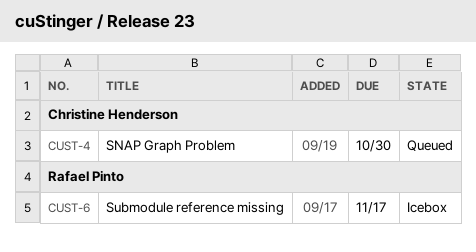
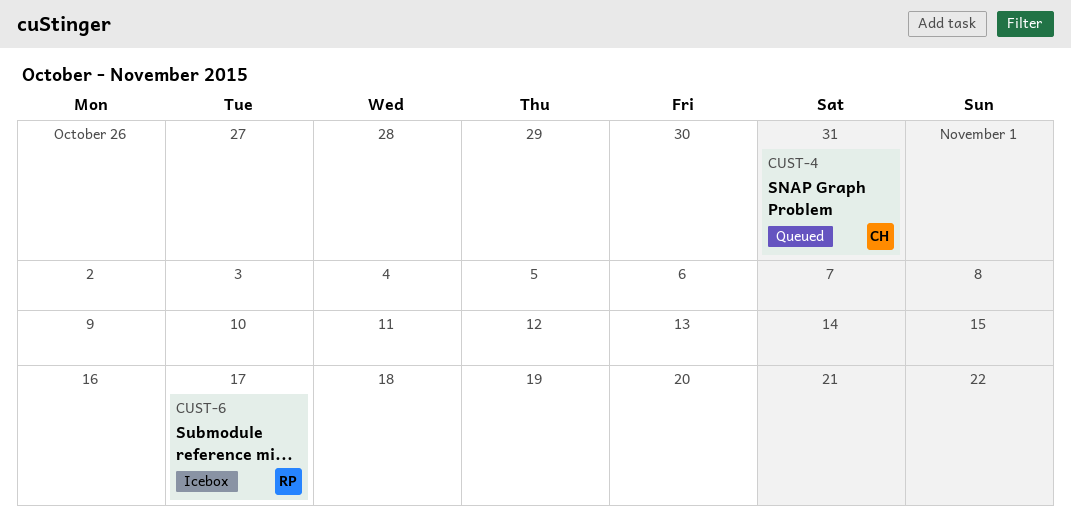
CUST-4, due: Oct 30 -> Oct 31

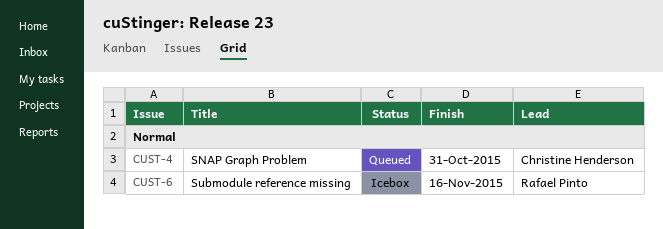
CUST-6, due: Nov 17 -> Nov 16

